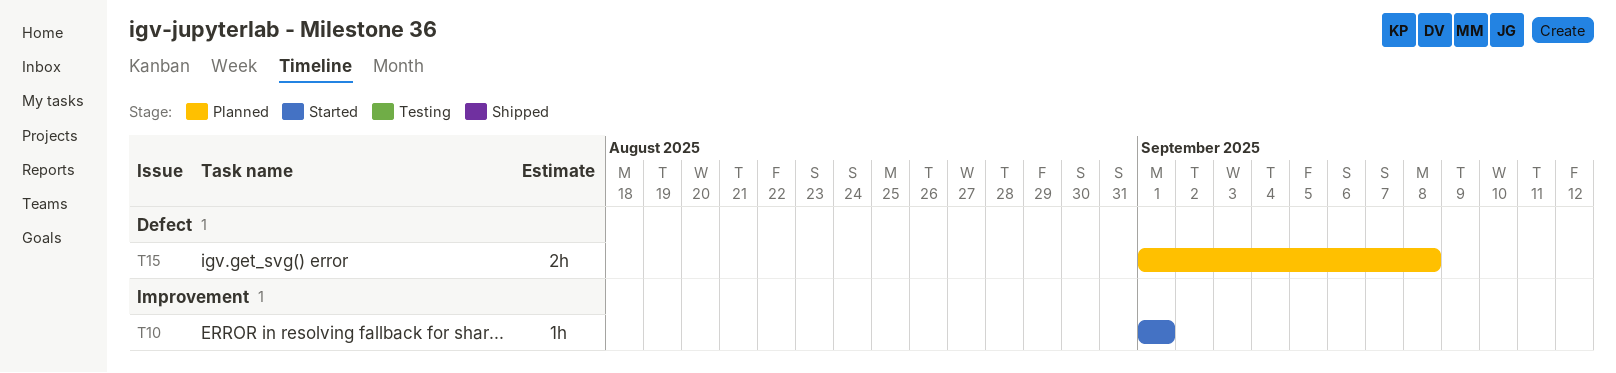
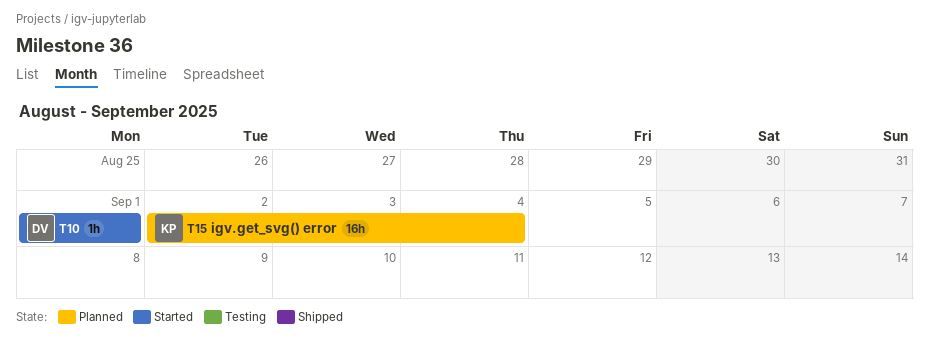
T15, estimate: 2h -> 16h
T15, start: Sep 1 -> Sep 2
T15, due: Sep 8 -> Sep 4

